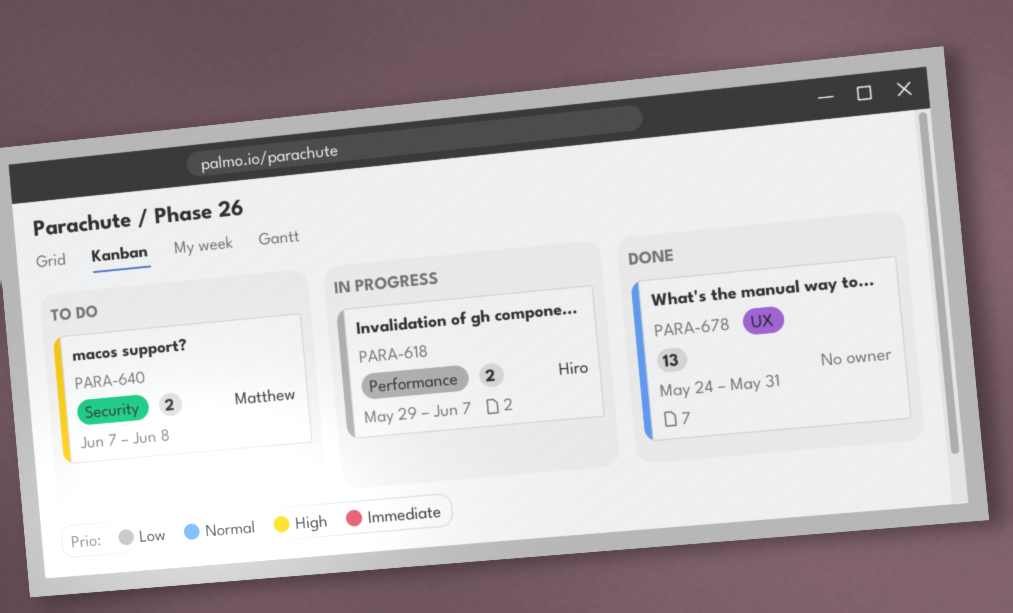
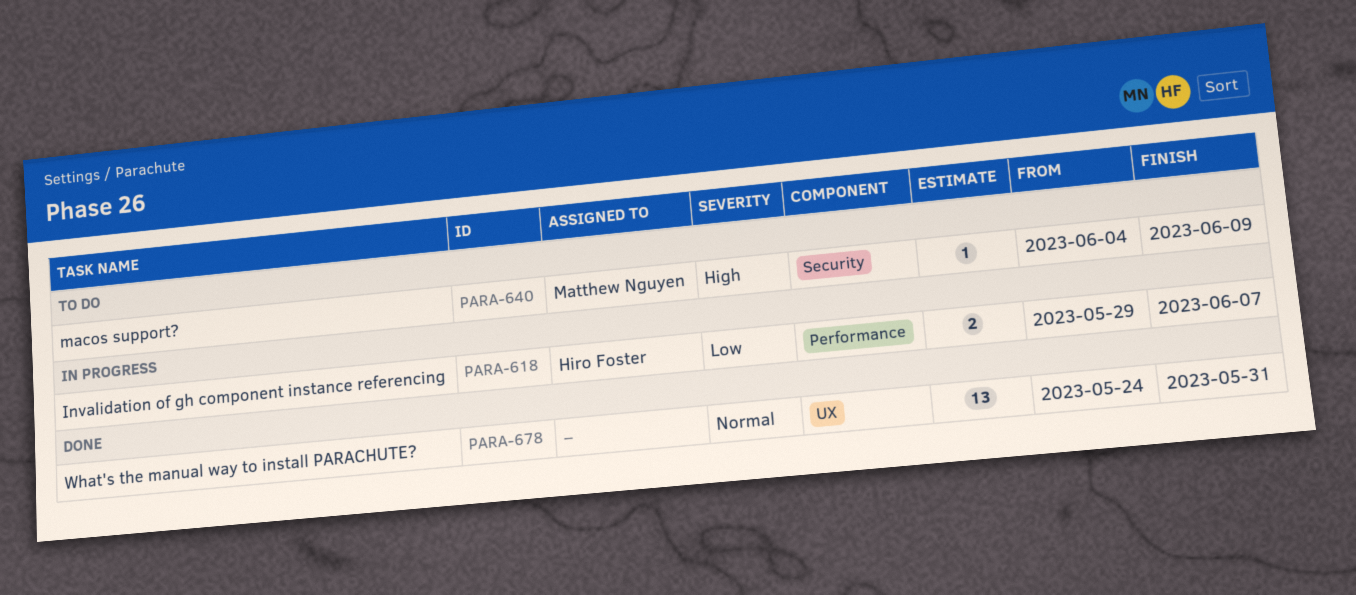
PARA-640, estimate: 2 -> 1
PARA-640, start: Jun 7 -> Jun 4
PARA-640, due: Jun 8 -> Jun 9

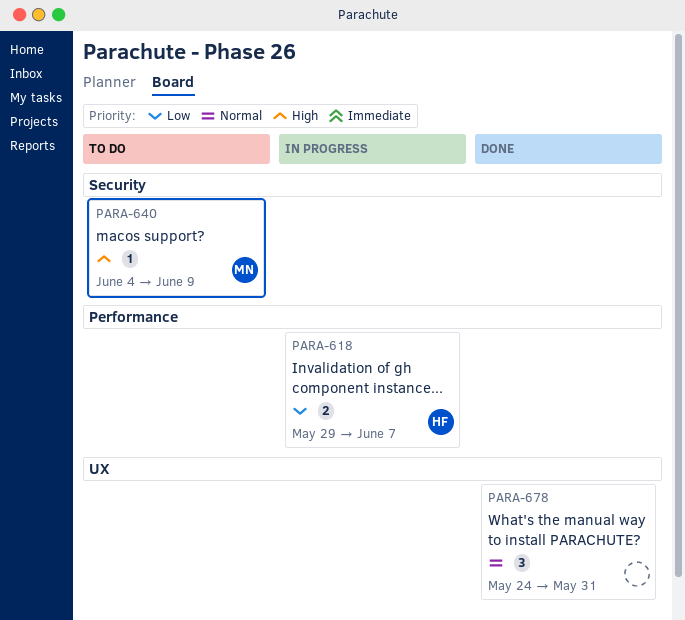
PARA-678, estimate: 13 -> 3

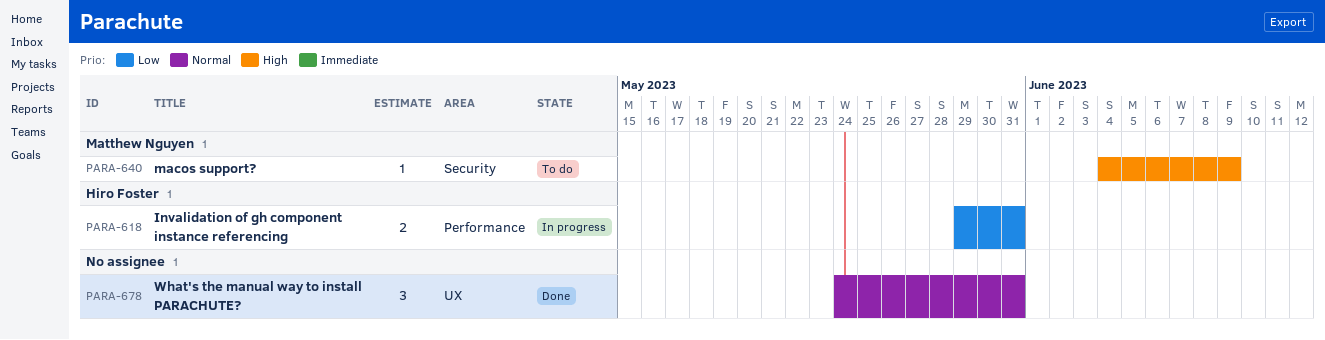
PARA-618, due: Jun 7 -> May 31

